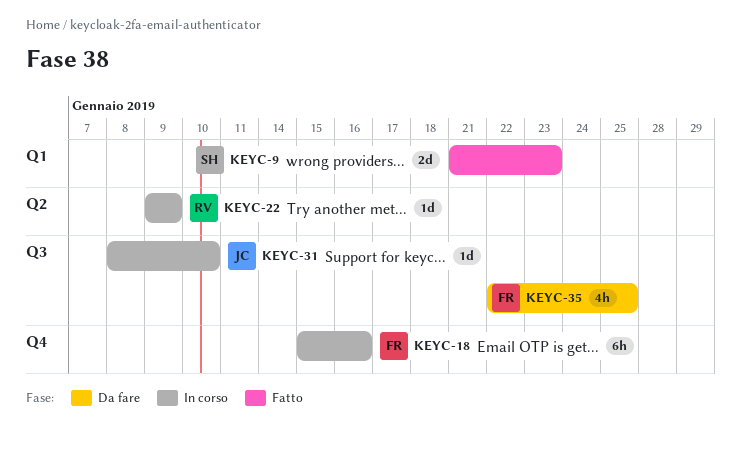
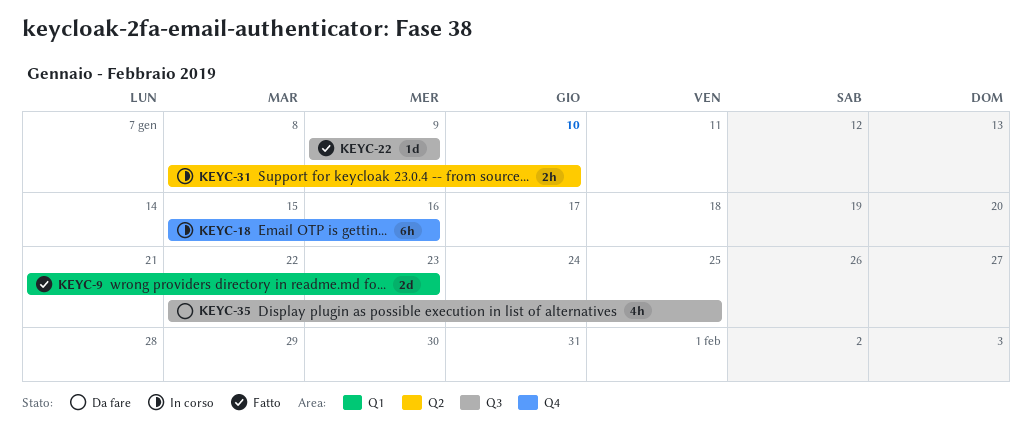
KEYC-22, status: In corso -> Fatto
KEYC-22, label: Q2 -> Q3
KEYC-31, label: Q3 -> Q2
KEYC-31, estimate: 1d -> 2h

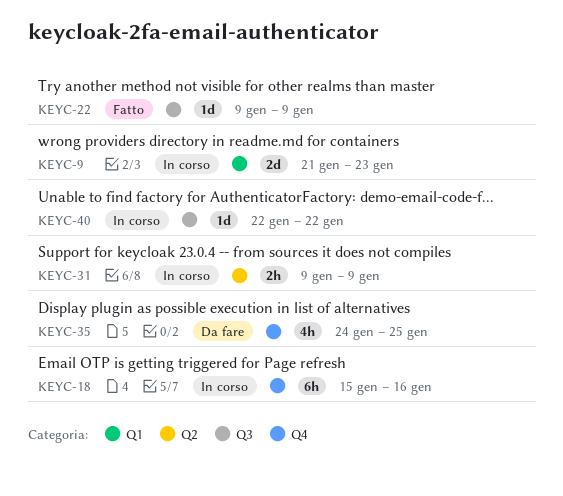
KEYC-9, status: Fatto -> In corso
KEYC-31, start: Jan 8 -> Jan 9
KEYC-31, due: Jan 10 -> Jan 9
KEYC-35, label: Q3 -> Q4
KEYC-35, start: Jan 22 -> Jan 24
KEYC-40: none -> present

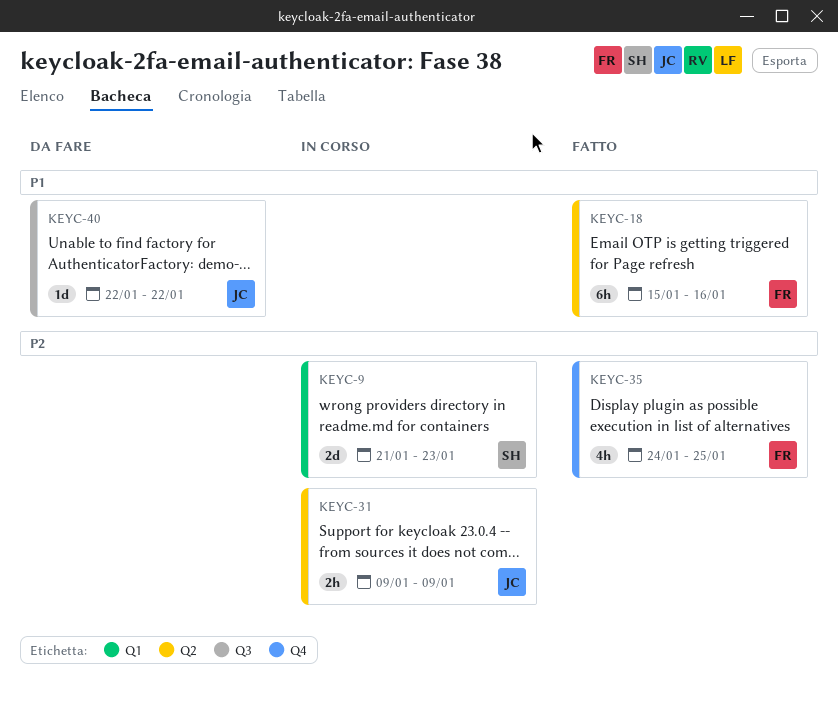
KEYC-18, status: In corso -> Fatto
KEYC-18, label: Q4 -> Q2
KEYC-22: present -> none
KEYC-35, status: Da fare -> Fatto
KEYC-40, status: In corso -> Da fare

